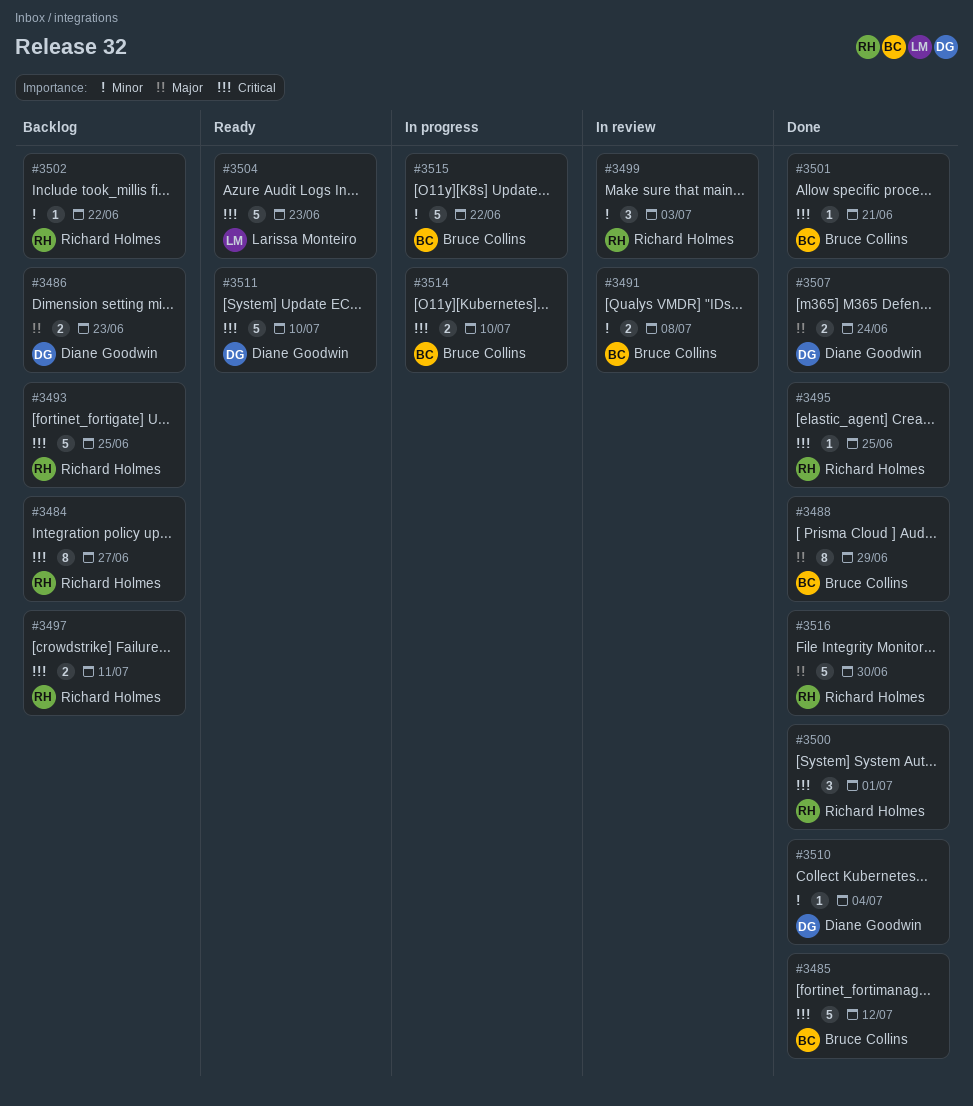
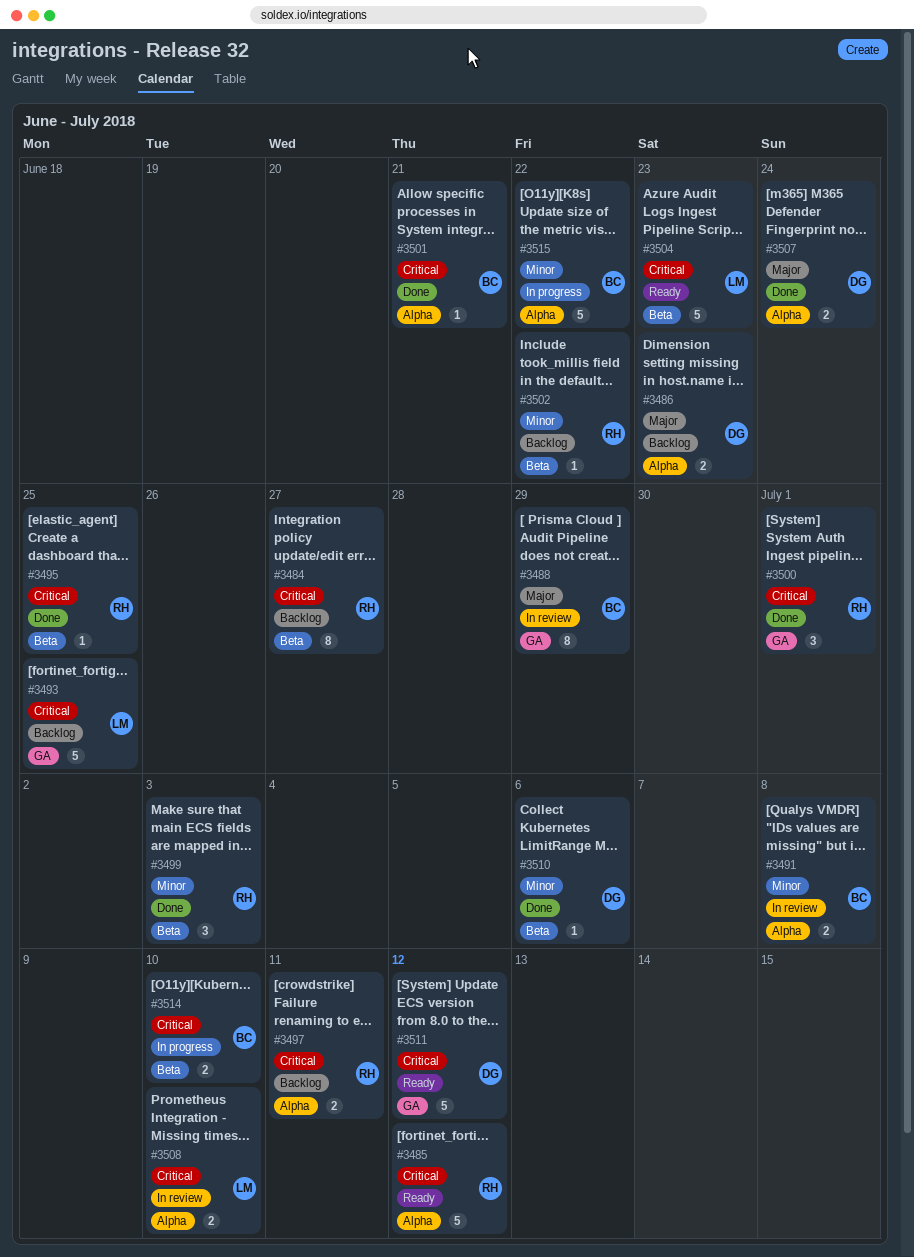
#3485, status: Done -> Ready
#3485, owner: Bruce Collins -> Richard Holmes
#3488, status: Done -> In review
#3493, owner: Richard Holmes -> Larissa Monteiro
#3499, status: In review -> Done
#3508: none -> present
#3510, due: Jul 4 -> Jul 6
#3511, due: Jul 10 -> Jul 12
#3516: present -> none

